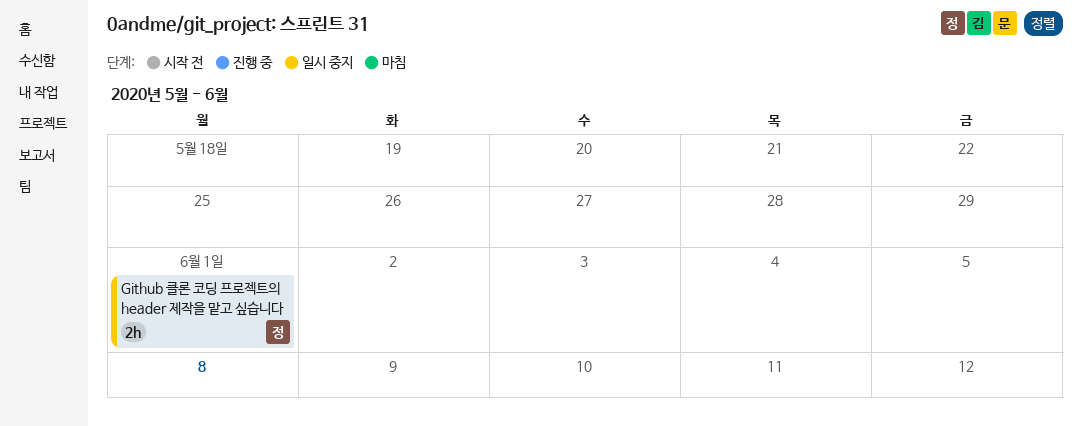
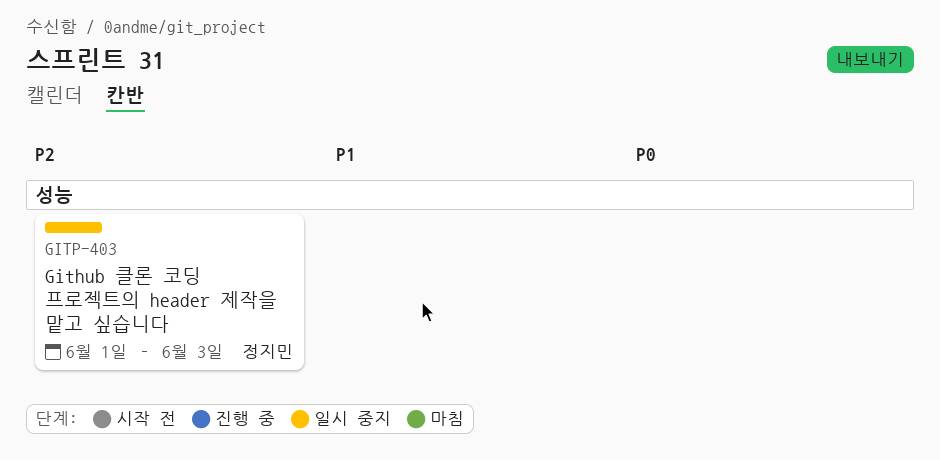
Github 클론 코딩 프로젝트의 header 제작을 맡고 싶습니다, due: Jun 1 -> Jun 3

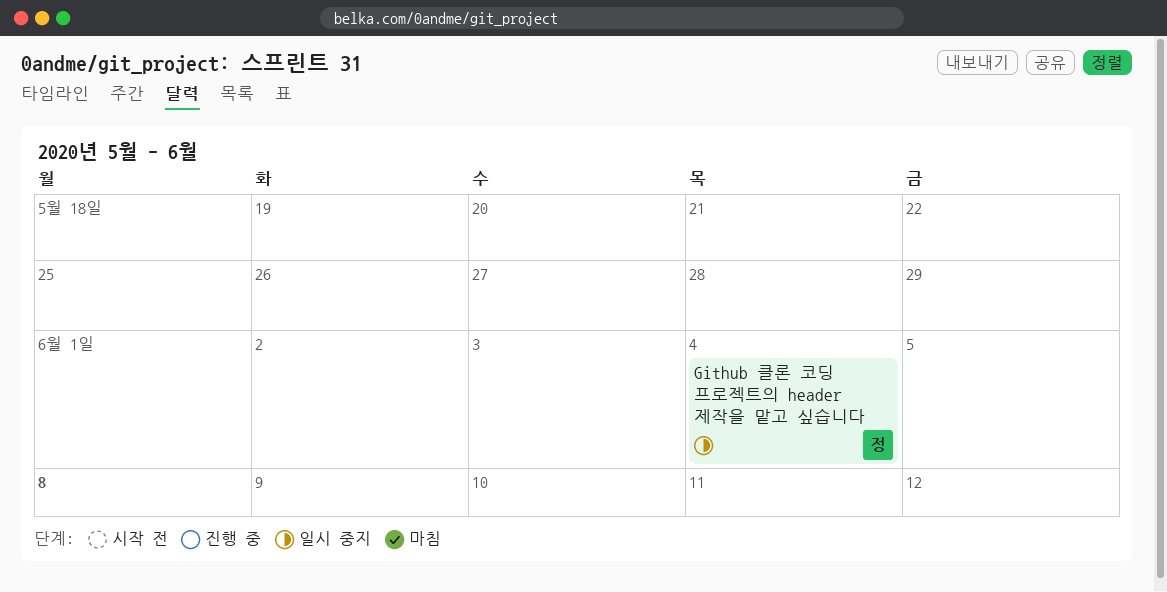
Github 클론 코딩 프로젝트의 header 제작을 맡고 싶습니다, due: Jun 3 -> Jun 4

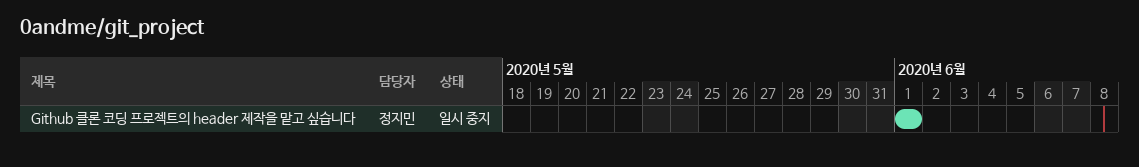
Github 클론 코딩 프로젝트의 header 제작을 맡고 싶습니다, due: Jun 4 -> Jun 1

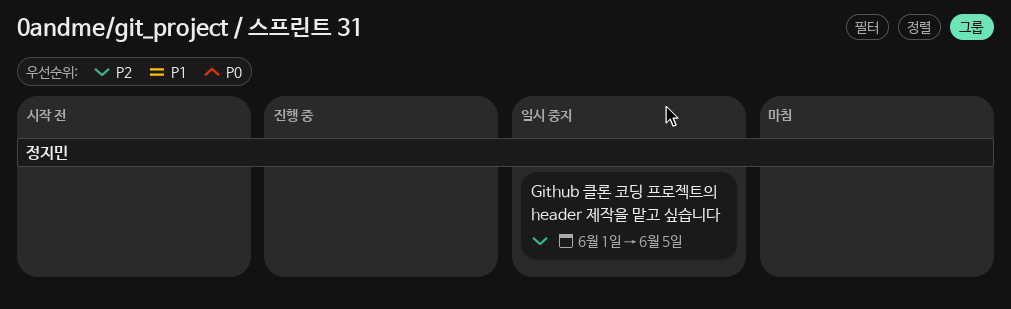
Github 클론 코딩 프로젝트의 header 제작을 맡고 싶습니다, due: Jun 1 -> Jun 5

